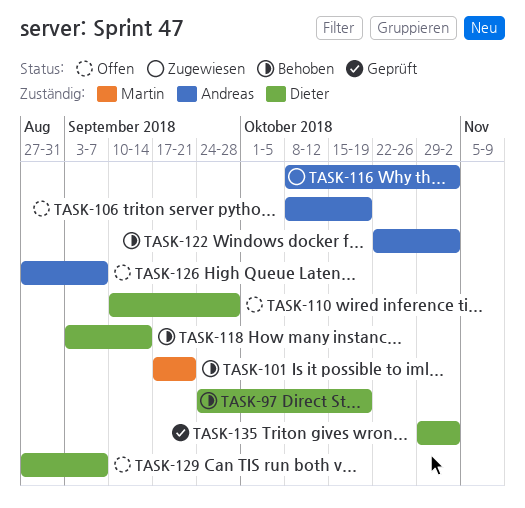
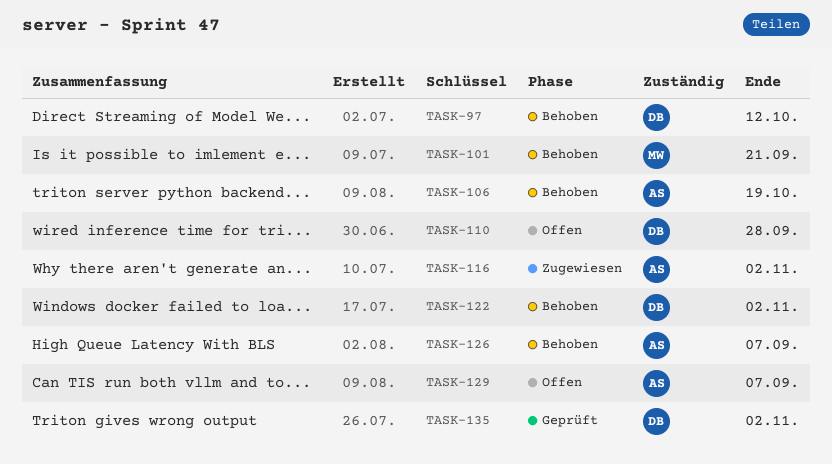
TASK-97, due: Oct 19 -> Oct 12
TASK-106, status: Offen -> Behoben
TASK-118: present -> none
TASK-122, owner: Andreas -> Dieter
TASK-126, status: Offen -> Behoben
TASK-129, owner: Dieter -> Andreas

